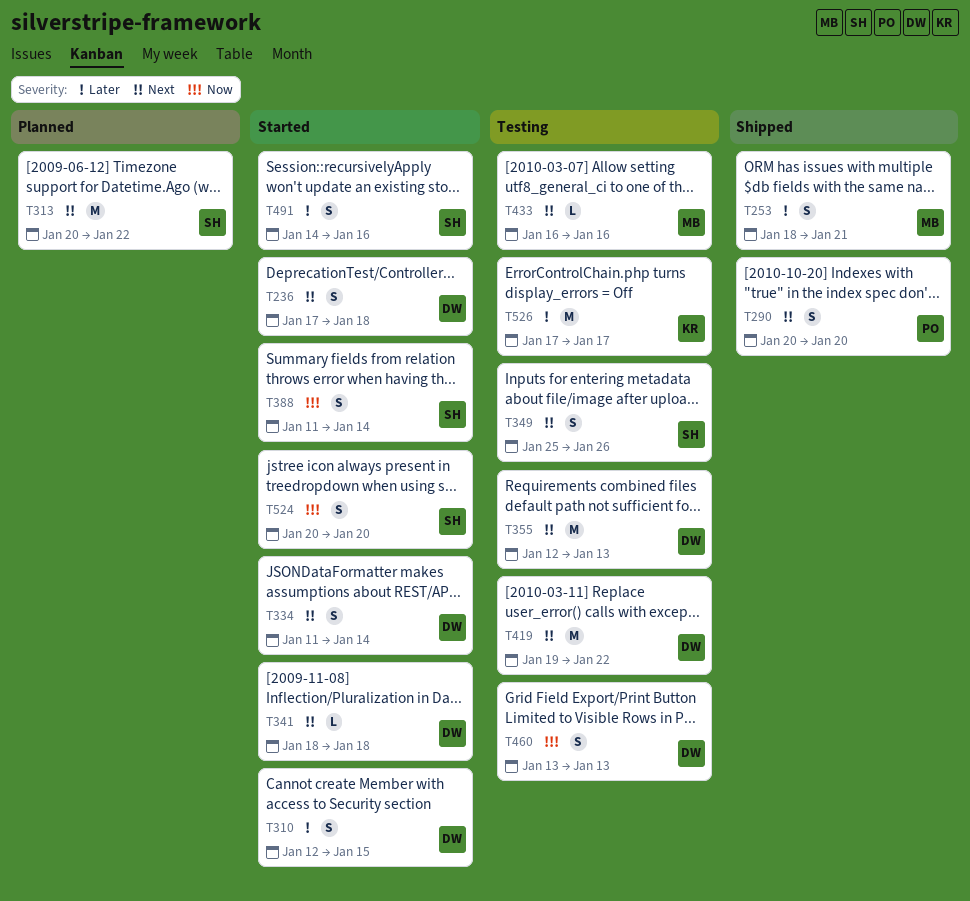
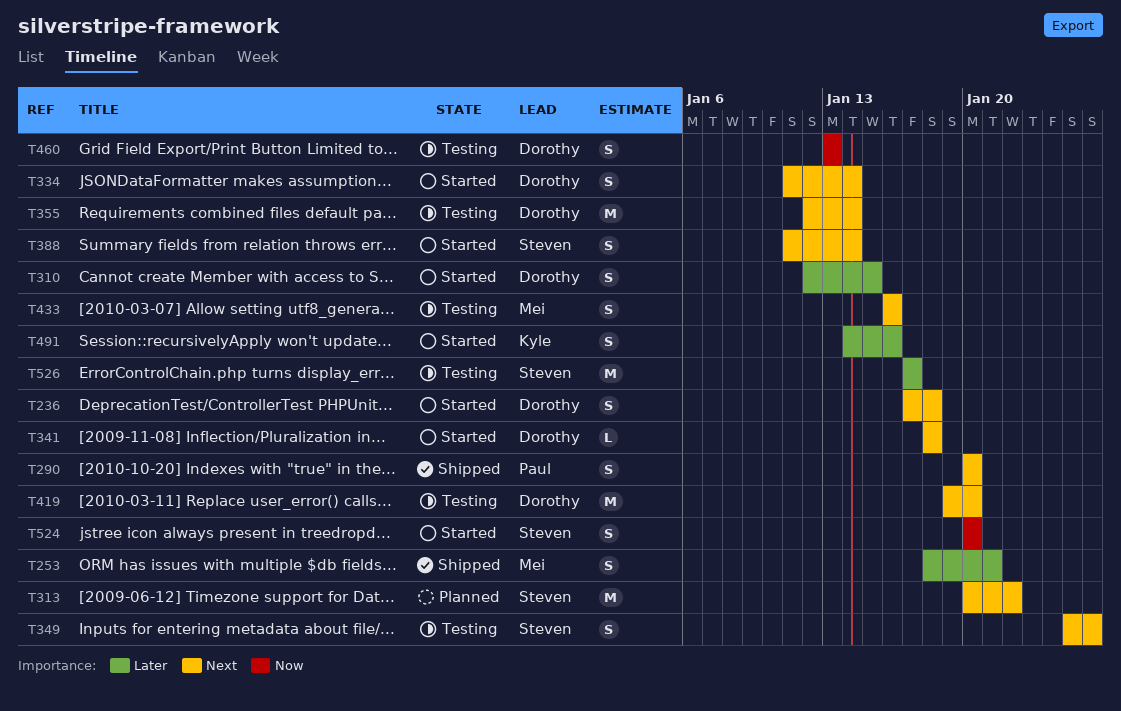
T355, due: Jan 13 -> Jan 14
T388, priority: Now -> Next
T419, due: Jan 22 -> Jan 20
T433, estimate: L -> S
T491, owner: Steven -> Kyle
T526, owner: Kyle -> Steven

